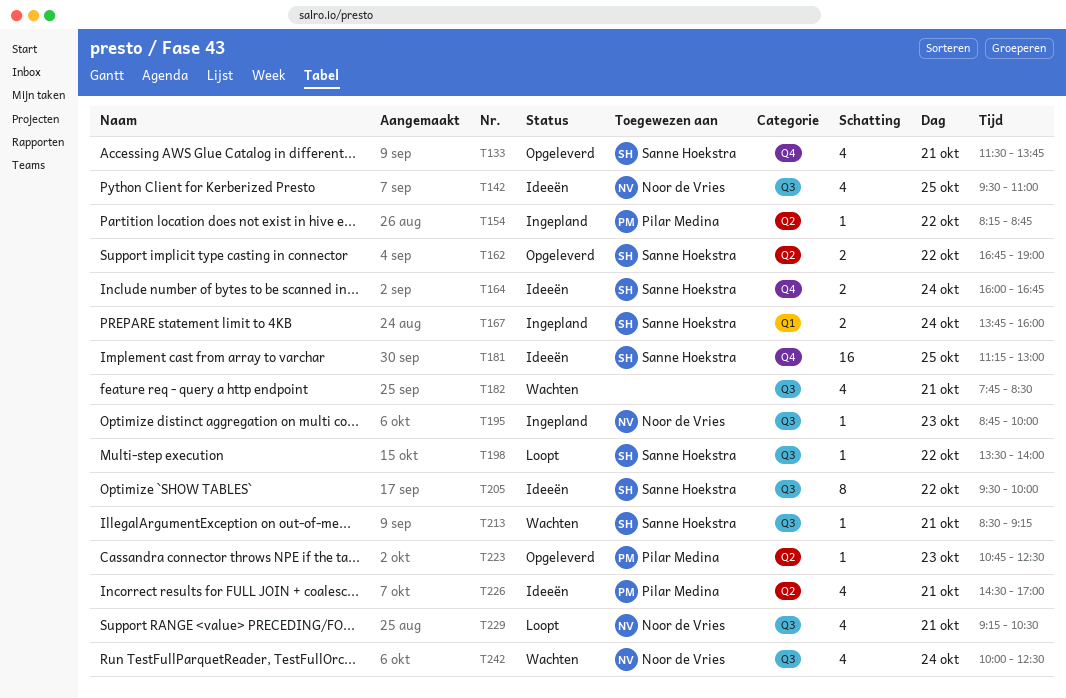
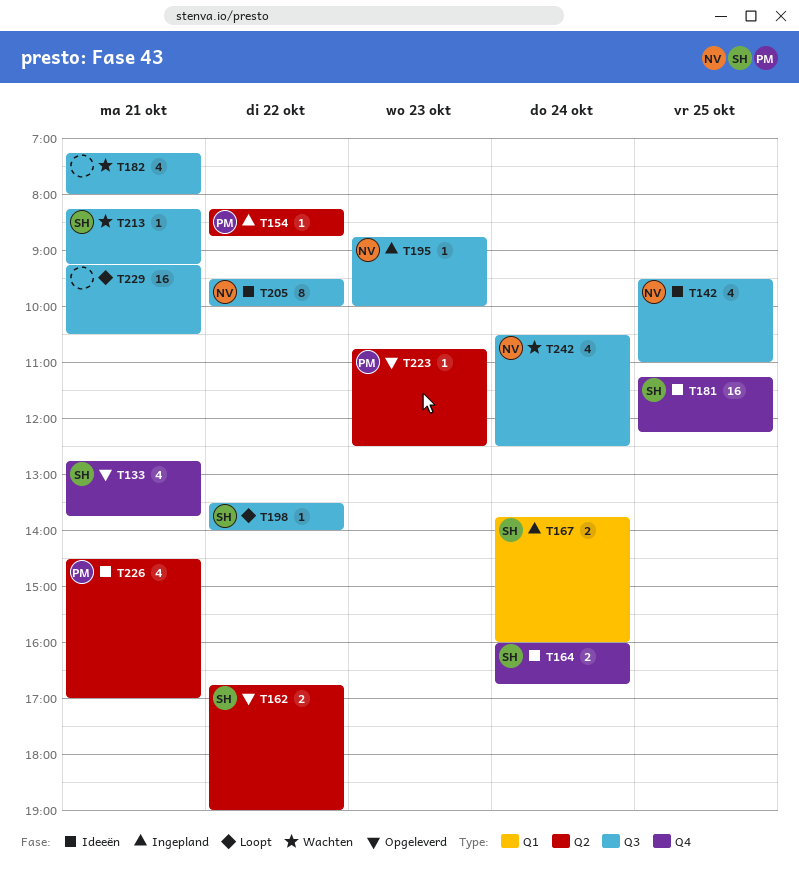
T133, begins: 11:30 -> 12:45
T181, ends: 13:00 -> 12:15
T182, begins: 07:45 -> 07:15
T182, ends: 08:30 -> 08:00
T205, owner: Sanne Hoekstra -> Noor de Vries
T213, begins: 08:30 -> 08:15
T229, owner: Noor de Vries -> none
T229, estimate: 4 -> 16
T242, begins: 10:00 -> 10:30

